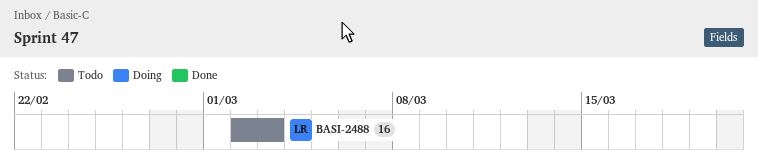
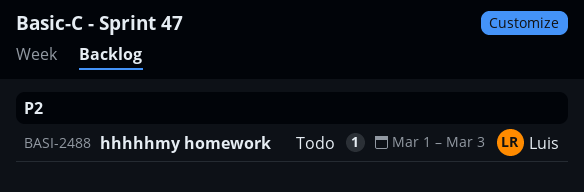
BASI-2488, estimate: 16 -> 1
BASI-2488, start: Mar 2 -> Mar 1

